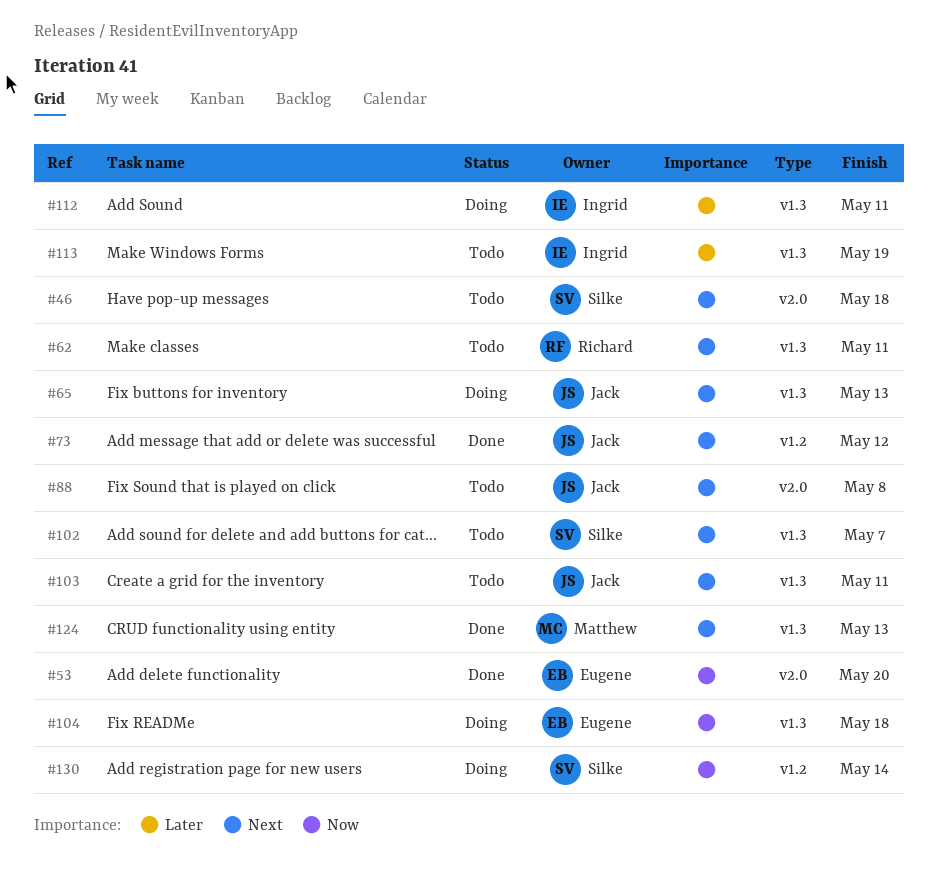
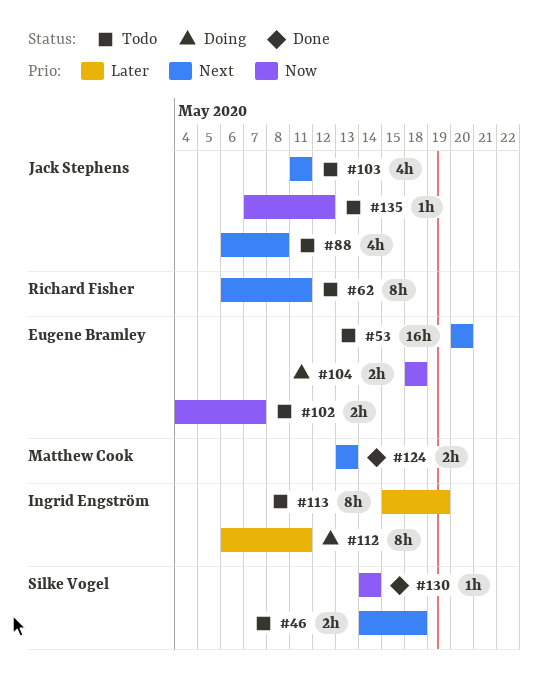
#53, status: Done -> Todo
#53, priority: Now -> Next
#65: present -> none
#73: present -> none
#102, owner: Silke Vogel -> Eugene Bramley
#102, priority: Next -> Now
#130, status: Doing -> Done
#135: none -> present

